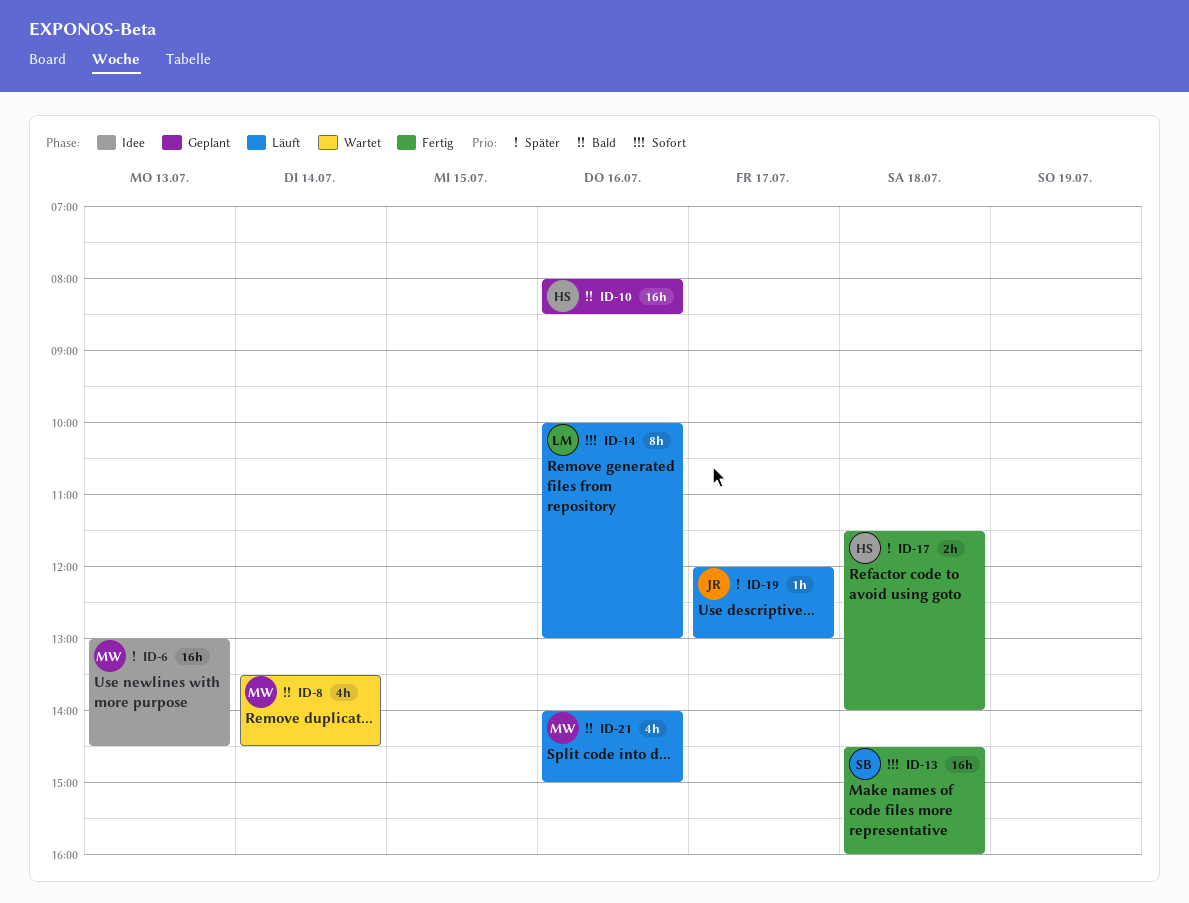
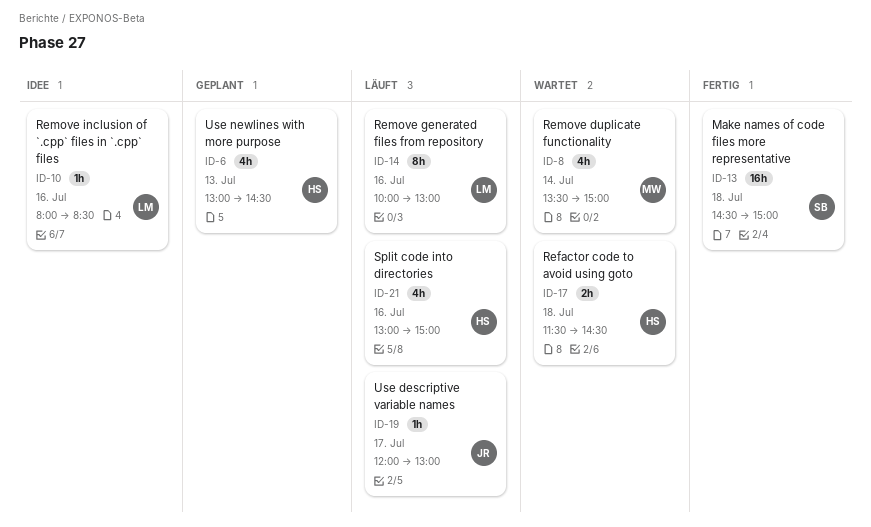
ID-6, status: Idee -> Geplant
ID-6, owner: MW -> HS
ID-6, estimate: 16h -> 4h
ID-8, ends: 14:30 -> 15:00
ID-10, status: Geplant -> Idee
ID-10, owner: HS -> LM
ID-10, estimate: 16h -> 1h
ID-13, ends: 16:00 -> 15:00
ID-17, status: Fertig -> Wartet
ID-17, ends: 14:00 -> 14:30
ID-21, owner: MW -> HS
ID-21, begins: 14:00 -> 13:00

